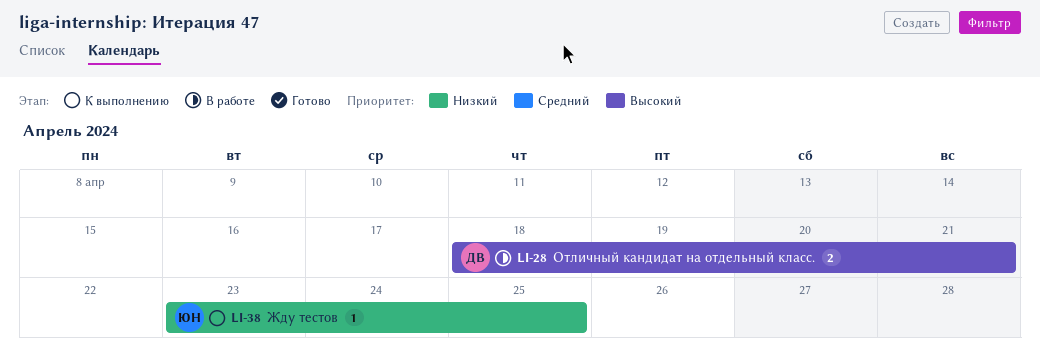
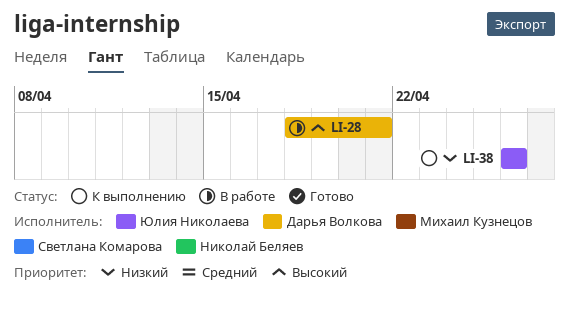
LI-38, start: Apr 23 -> Apr 26
LI-38, due: Apr 25 -> Apr 26

